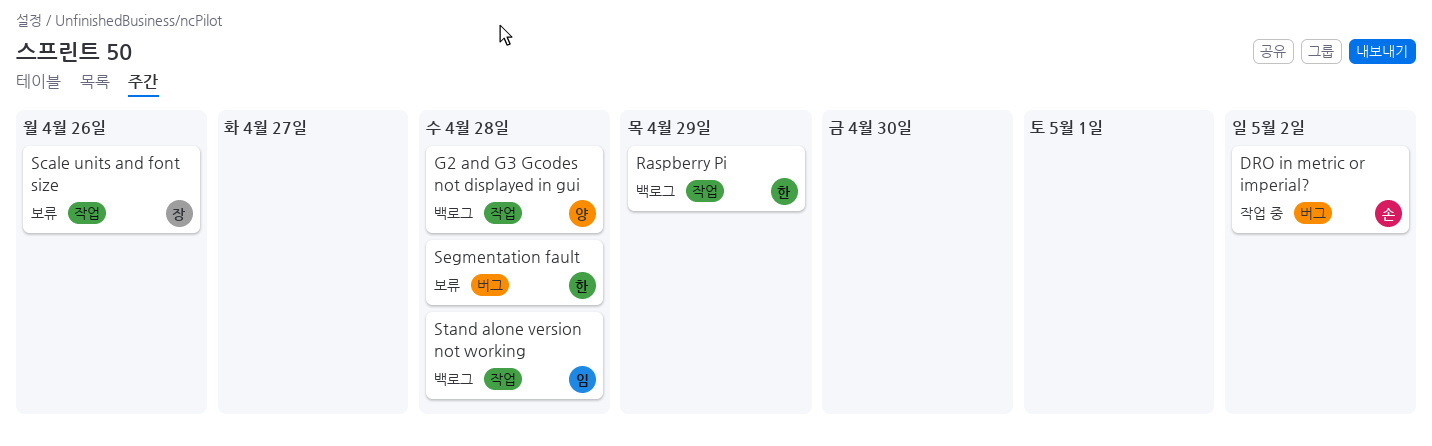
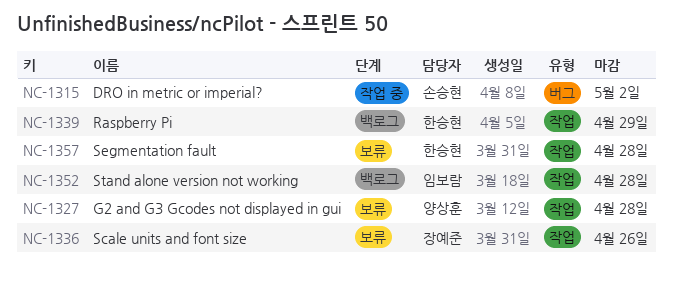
G2 and G3 Gcodes not displayed in gui, status: 백로그 -> 보류
Segmentation fault, label: 버그 -> 작업

